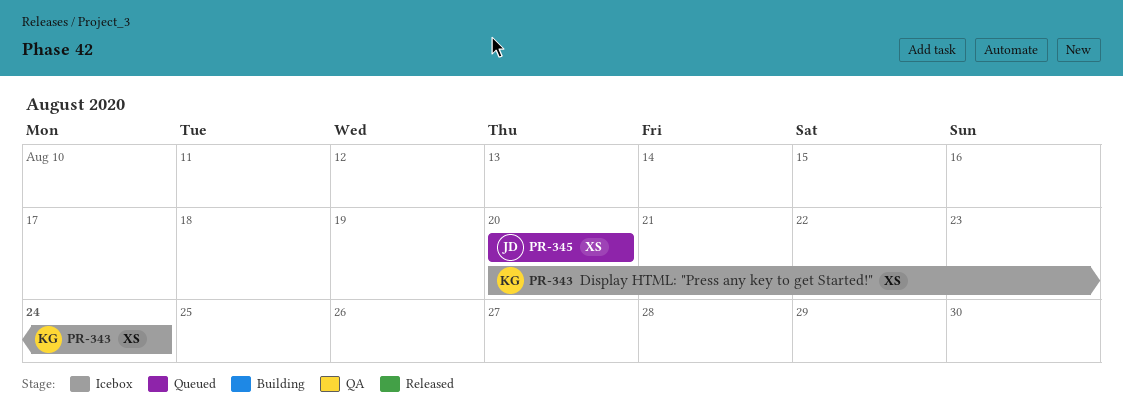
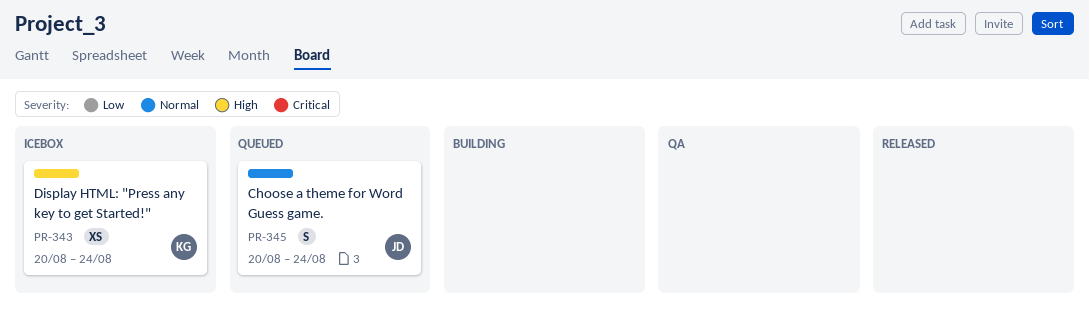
PR-345, estimate: XS -> S
PR-345, due: Aug 20 -> Aug 24

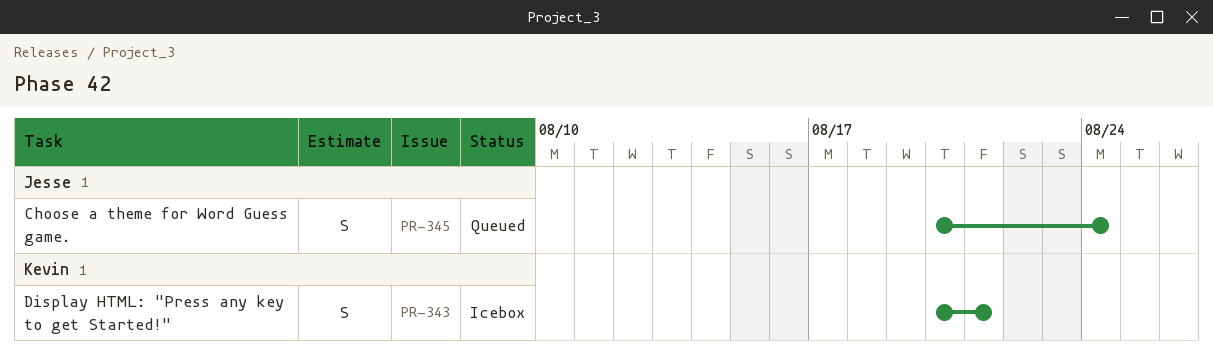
PR-343, estimate: XS -> S
PR-343, due: Aug 24 -> Aug 21

